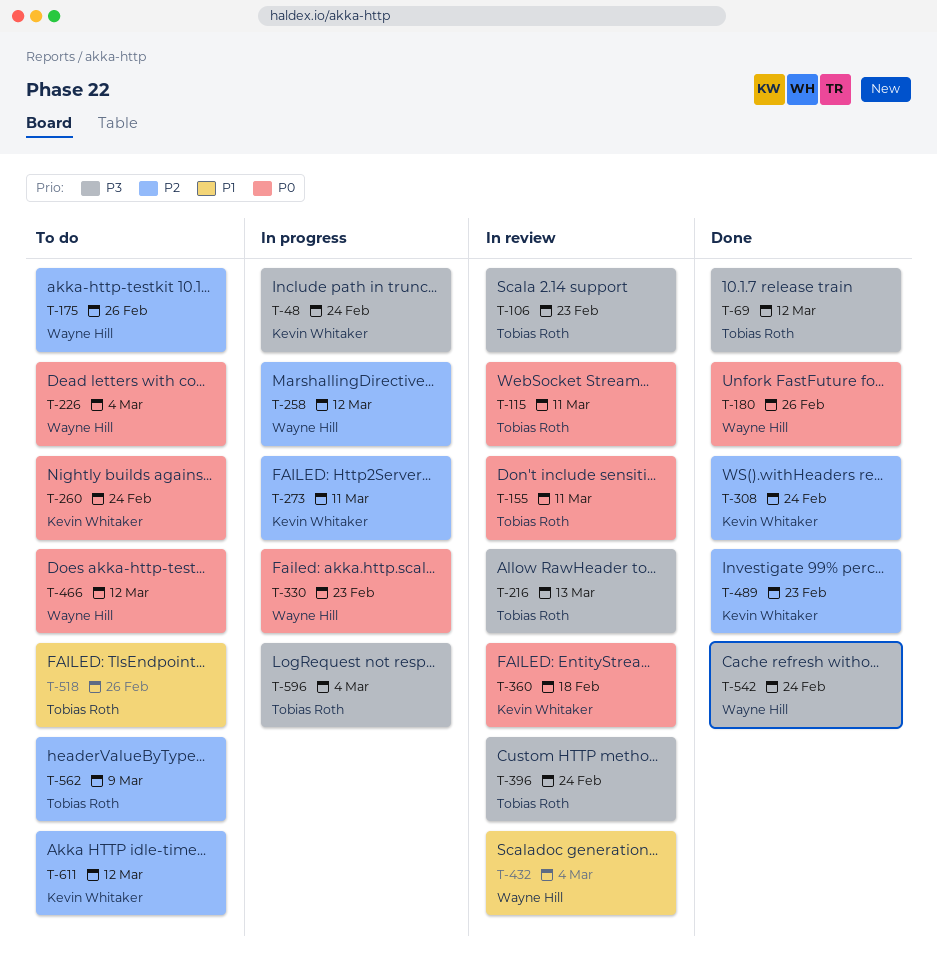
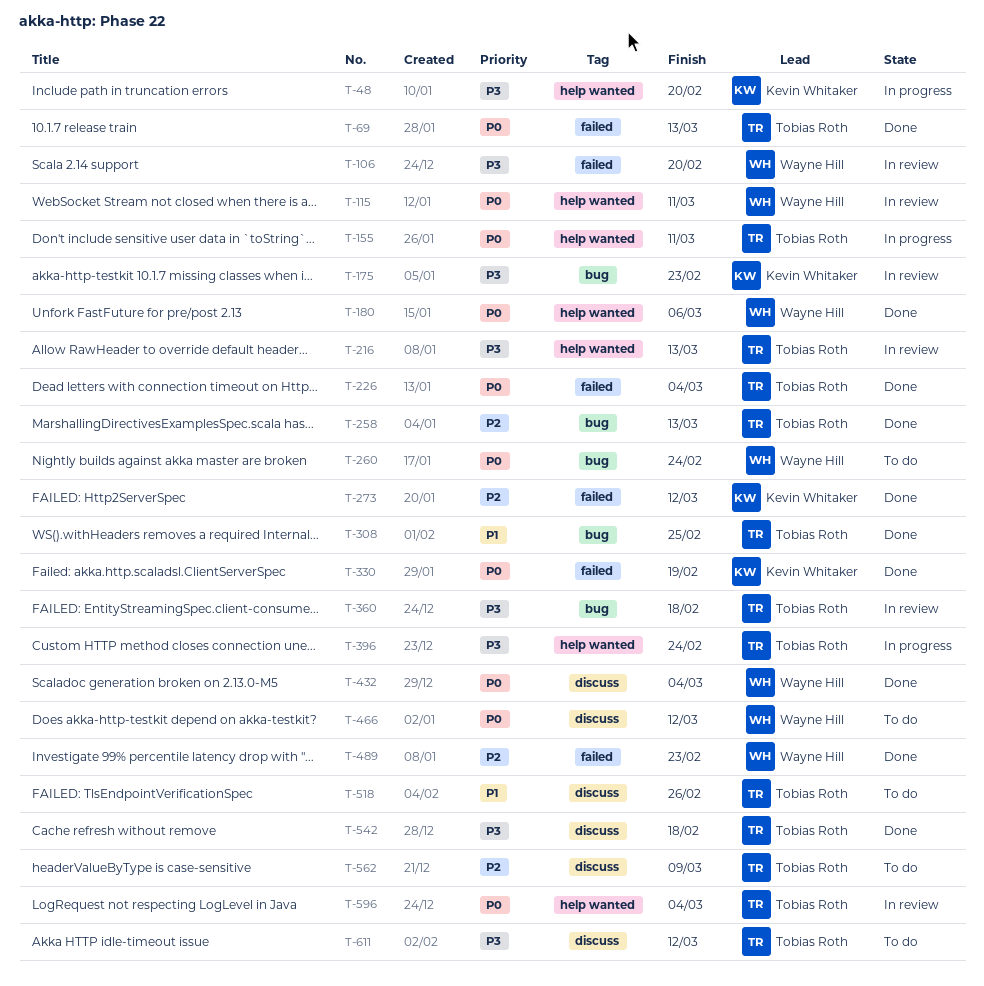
T-48, due: Feb 24 -> Feb 20
T-69, priority: P3 -> P0
T-69, due: Mar 12 -> Mar 13
T-106, owner: Tobias Roth -> Wayne Hill
T-106, due: Feb 23 -> Feb 20
T-115, owner: Tobias Roth -> Wayne Hill
T-155, status: In review -> In progress
T-175, status: To do -> In review
T-175, owner: Wayne Hill -> Kevin Whitaker
T-175, priority: P2 -> P3
T-175, due: Feb 26 -> Feb 23
T-180, due: Feb 26 -> Mar 6
T-226, status: To do -> Done
T-226, owner: Wayne Hill -> Tobias Roth
T-258, status: In progress -> Done
T-258, owner: Wayne Hill -> Tobias Roth
T-258, due: Mar 12 -> Mar 13
T-260, owner: Kevin Whitaker -> Wayne Hill
T-273, status: In progress -> Done
T-273, due: Mar 11 -> Mar 12
T-308, owner: Kevin Whitaker -> Tobias Roth
T-308, priority: P2 -> P1
T-308, due: Feb 24 -> Feb 25
T-330, status: In progress -> Done
T-330, owner: Wayne Hill -> Kevin Whitaker
T-330, due: Feb 23 -> Feb 19
T-360, owner: Kevin Whitaker -> Tobias Roth
T-360, priority: P0 -> P3
T-396, status: In review -> In progress
T-432, status: In review -> Done
T-432, priority: P1 -> P0
T-489, owner: Kevin Whitaker -> Wayne Hill
T-542, owner: Wayne Hill -> Tobias Roth
T-542, due: Feb 24 -> Feb 18
T-596, status: In progress -> In review
T-596, priority: P3 -> P0
T-611, owner: Kevin Whitaker -> Tobias Roth
T-611, priority: P2 -> P3

